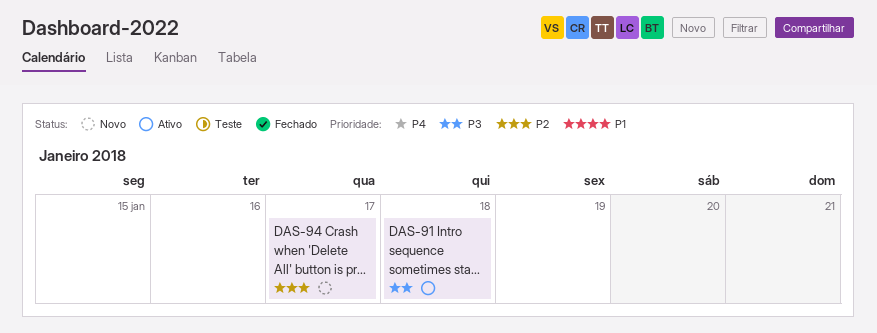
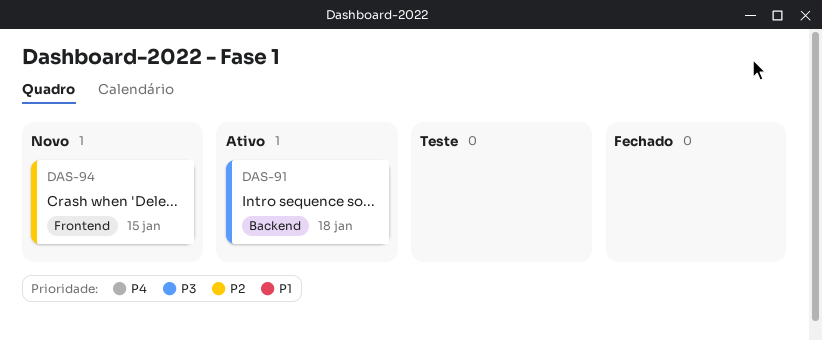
DAS-94, due: Jan 17 -> Jan 15

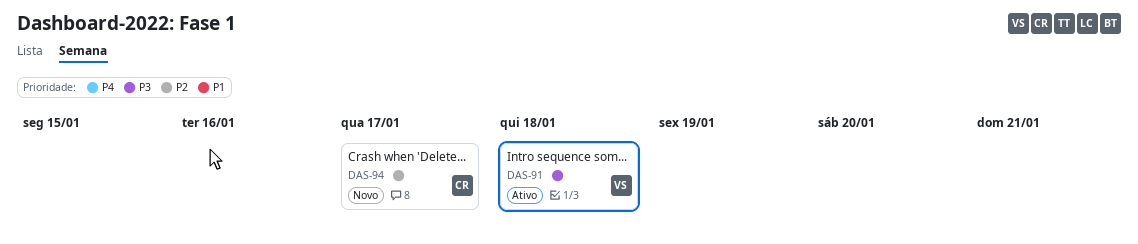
DAS-94, due: Jan 15 -> Jan 17

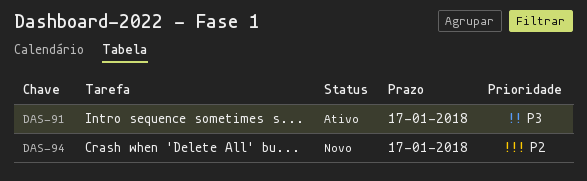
DAS-91, due: Jan 18 -> Jan 17

